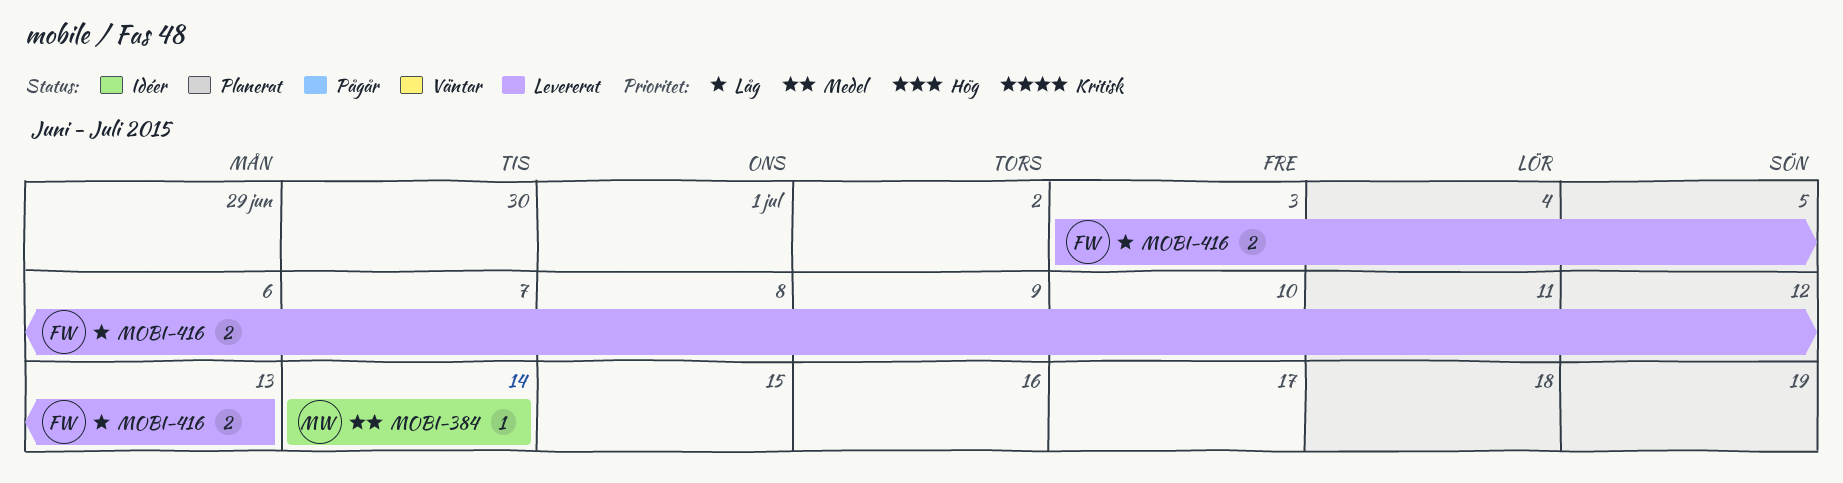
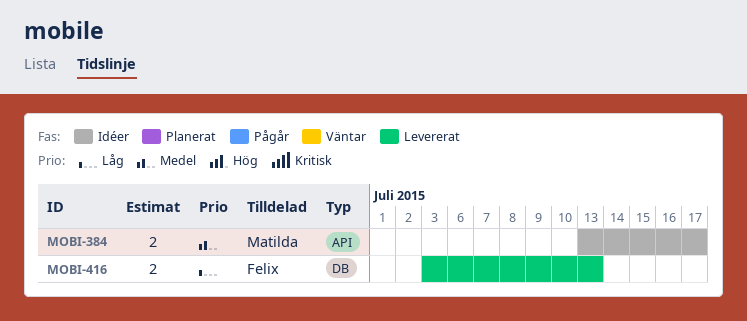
MOBI-384, estimate: 1 -> 2
MOBI-384, start: Jul 14 -> Jul 13
MOBI-384, due: Jul 14 -> Jul 17

